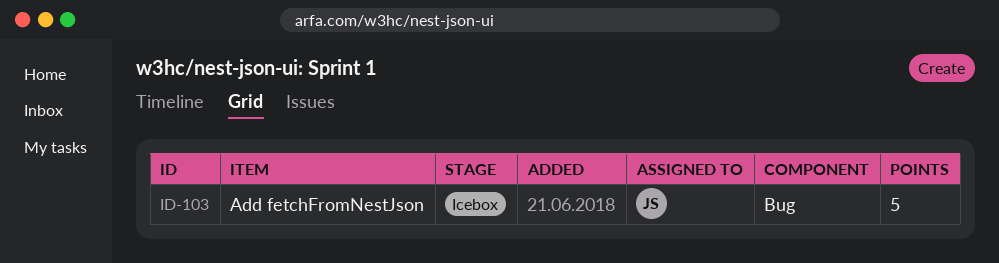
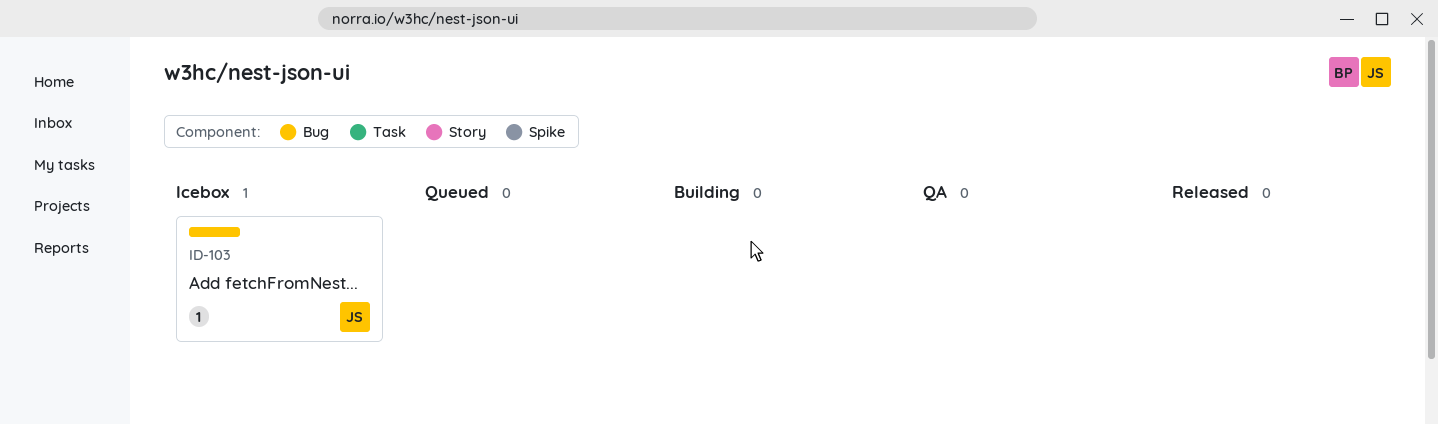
ID-103, estimate: 5 -> 1

